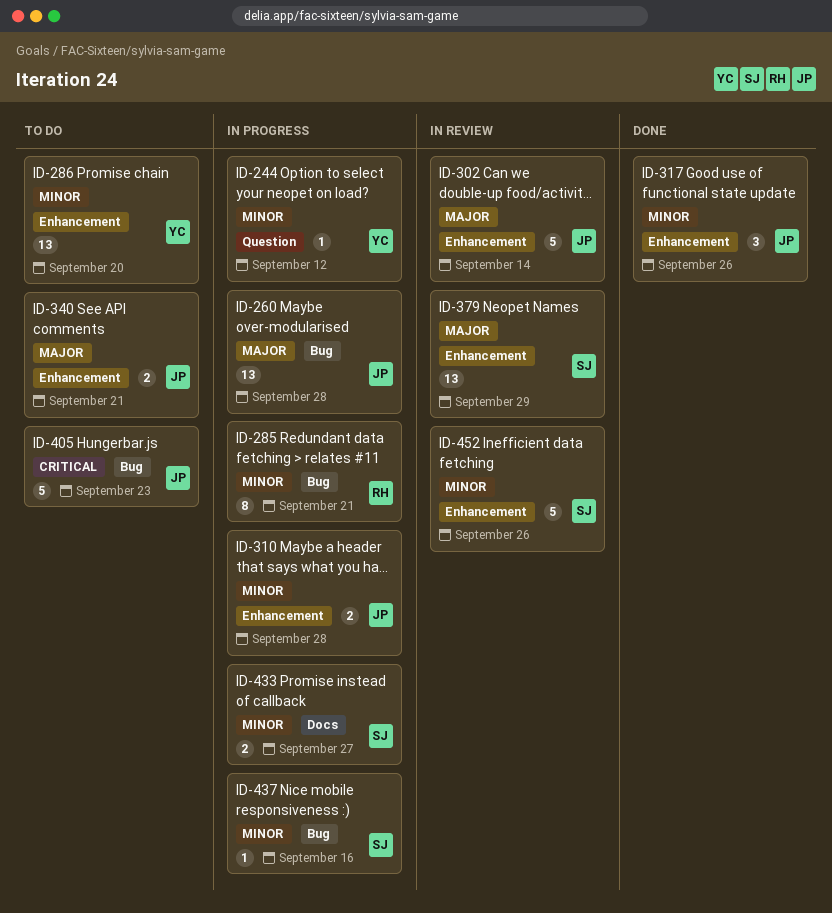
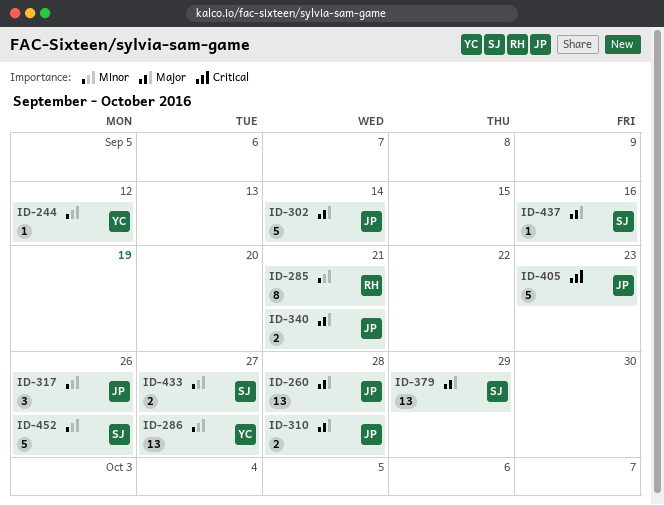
ID-286, due: Sep 20 -> Sep 27
ID-310, priority: Minor -> Major
ID-437, priority: Minor -> Major

